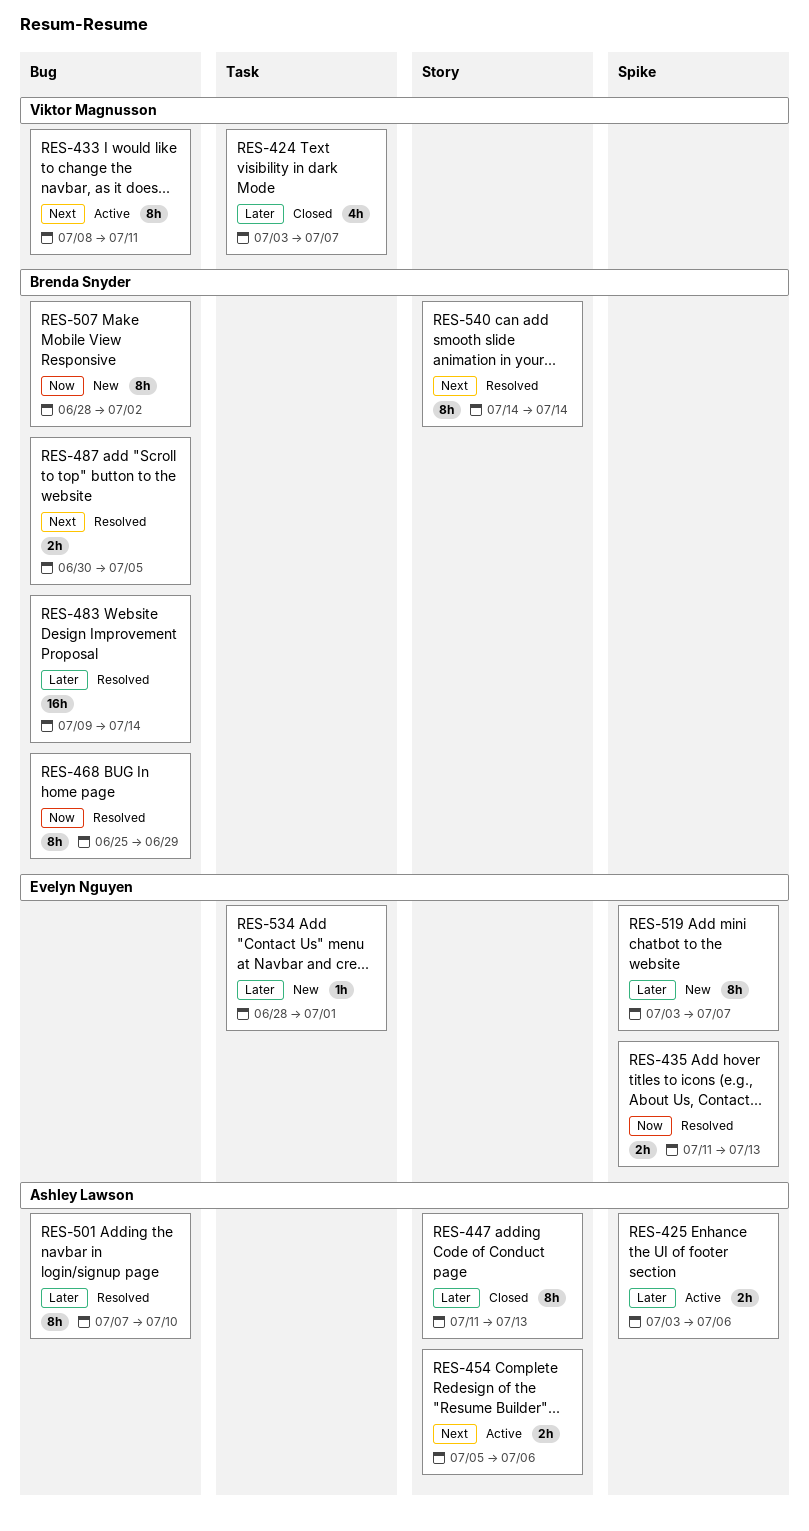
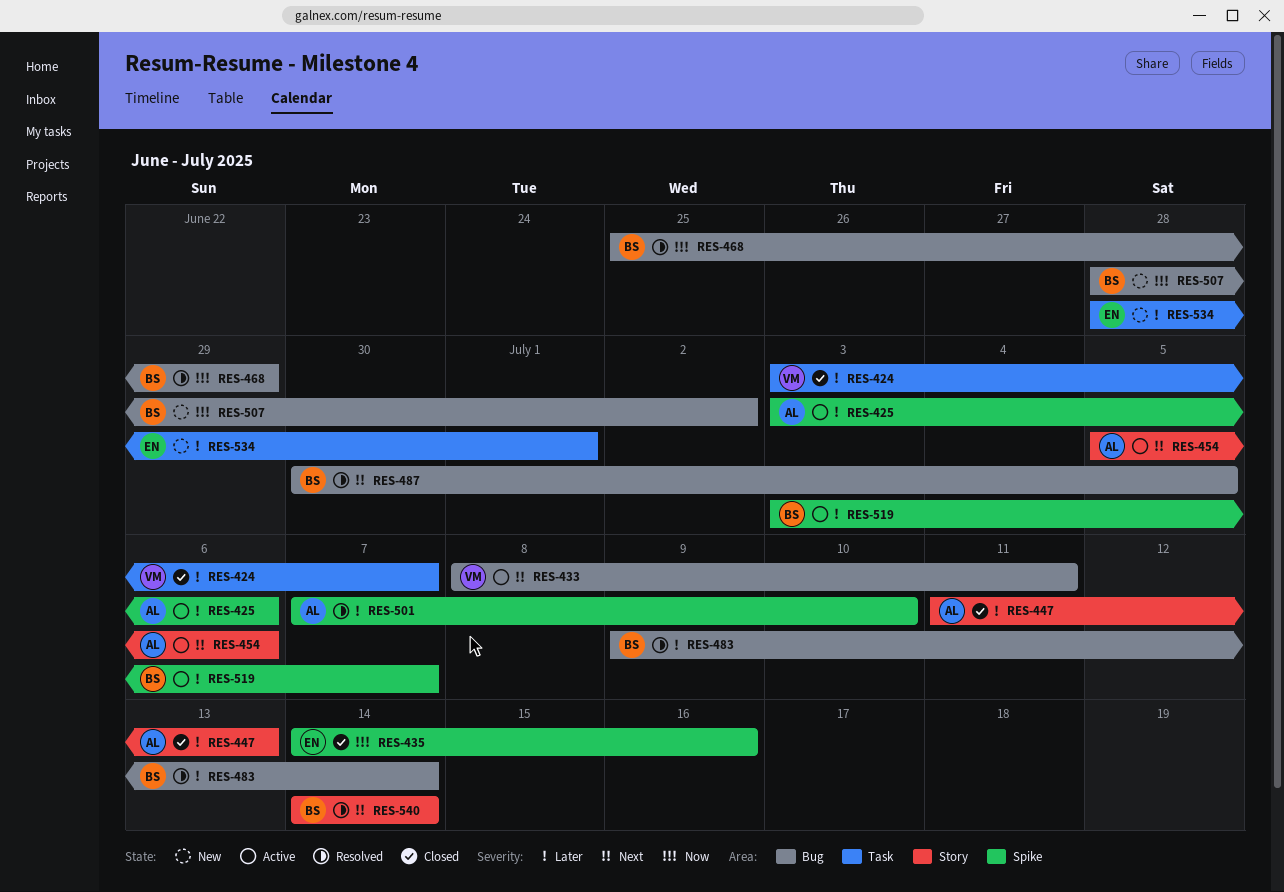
RES-435, status: Resolved -> Closed
RES-435, start: Jul 11 -> Jul 14
RES-435, due: Jul 13 -> Jul 16
RES-501, label: Bug -> Spike
RES-519, status: New -> Active
RES-519, owner: Evelyn Nguyen -> Brenda Snyder

